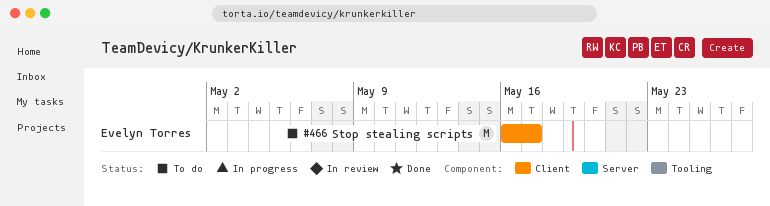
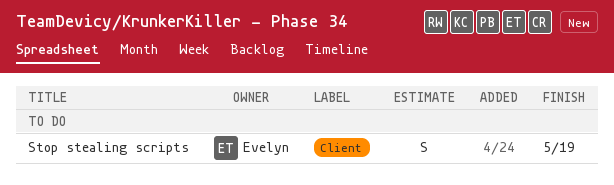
Stop stealing scripts, estimate: M -> S
Stop stealing scripts, due: May 17 -> May 19

